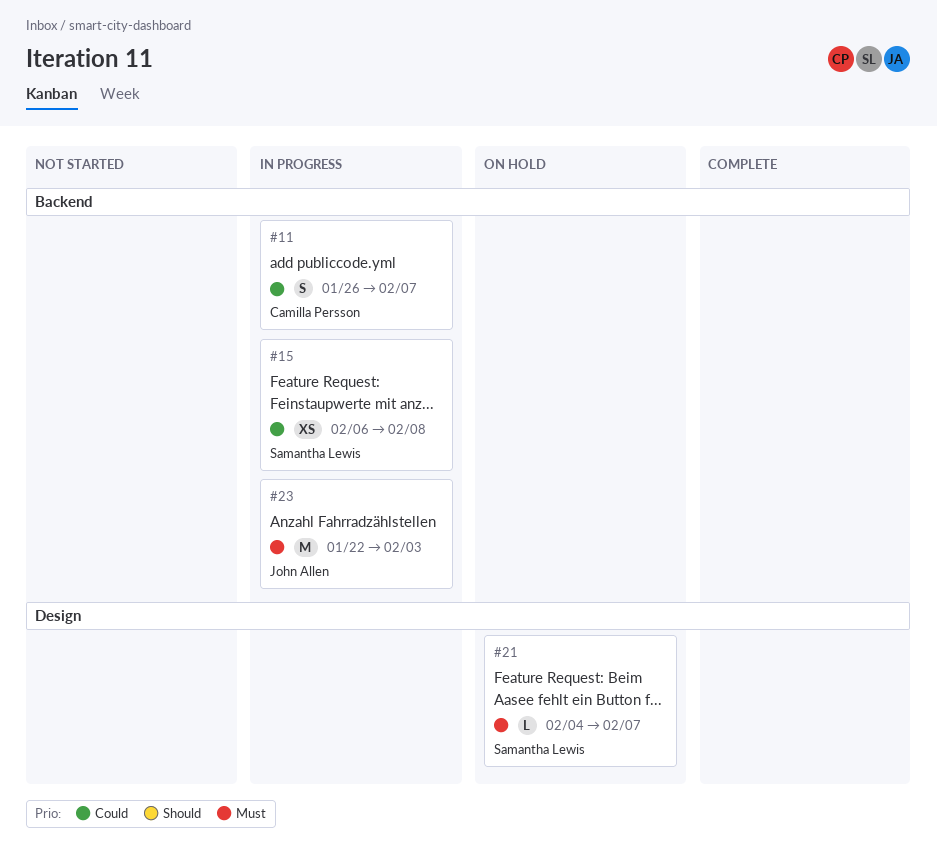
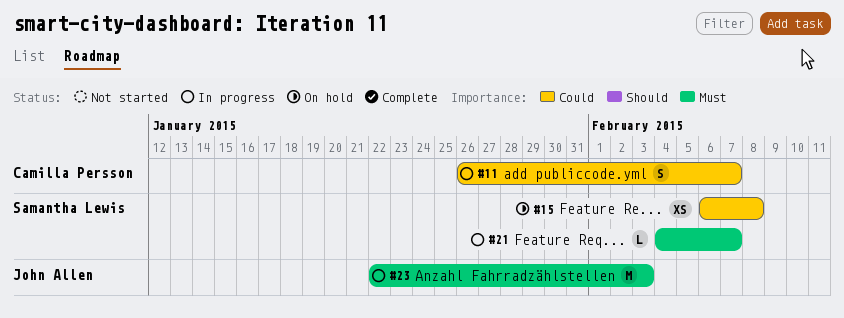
#15, status: In progress -> On hold
#21, status: On hold -> In progress

